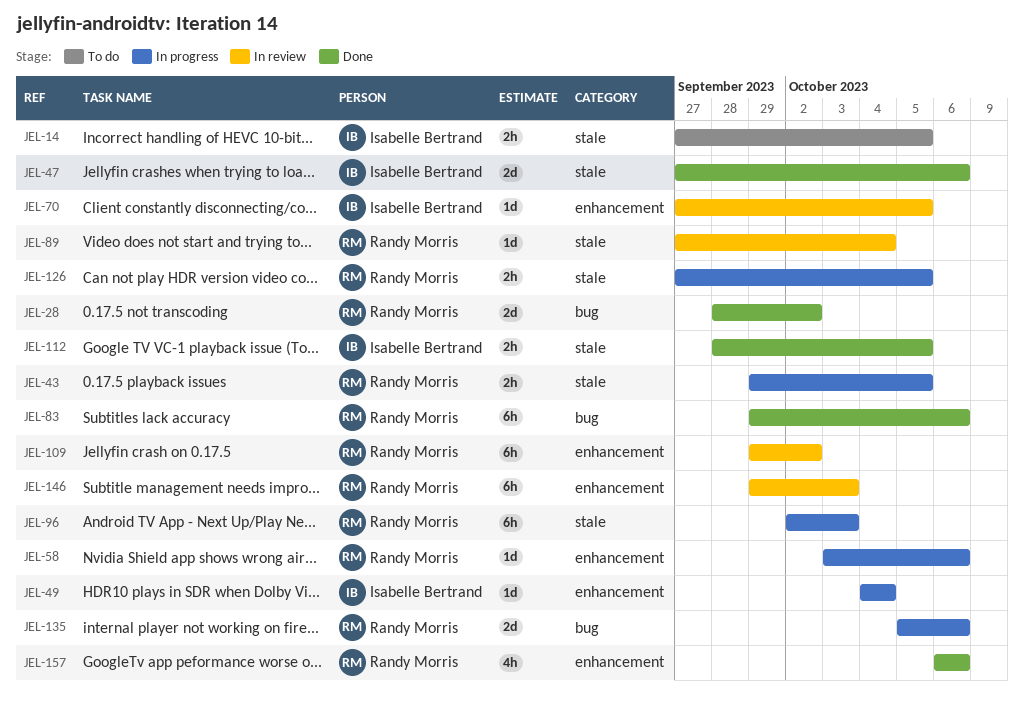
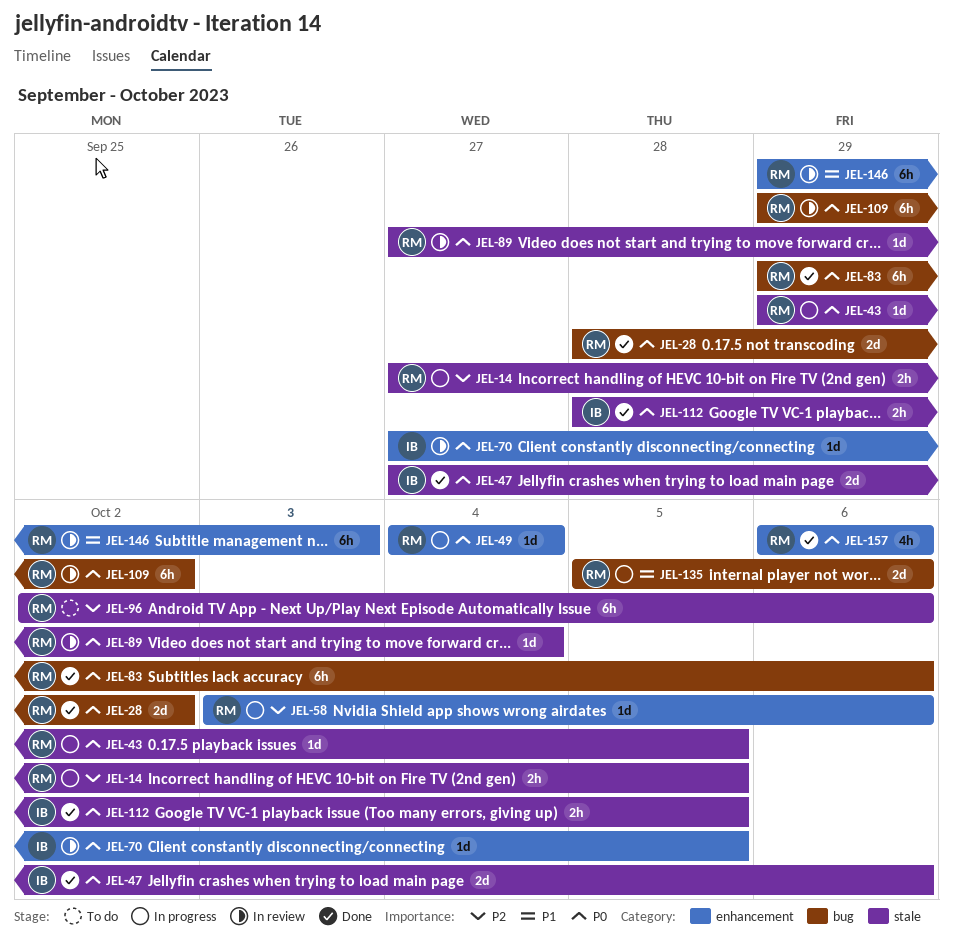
JEL-14, status: To do -> In progress
JEL-14, owner: Isabelle Bertrand -> Randy Morris
JEL-43, estimate: 2h -> 1d
JEL-49, owner: Isabelle Bertrand -> Randy Morris
JEL-96, status: In progress -> To do
JEL-96, due: Oct 3 -> Oct 6
JEL-109, label: enhancement -> bug
JEL-126: present -> none

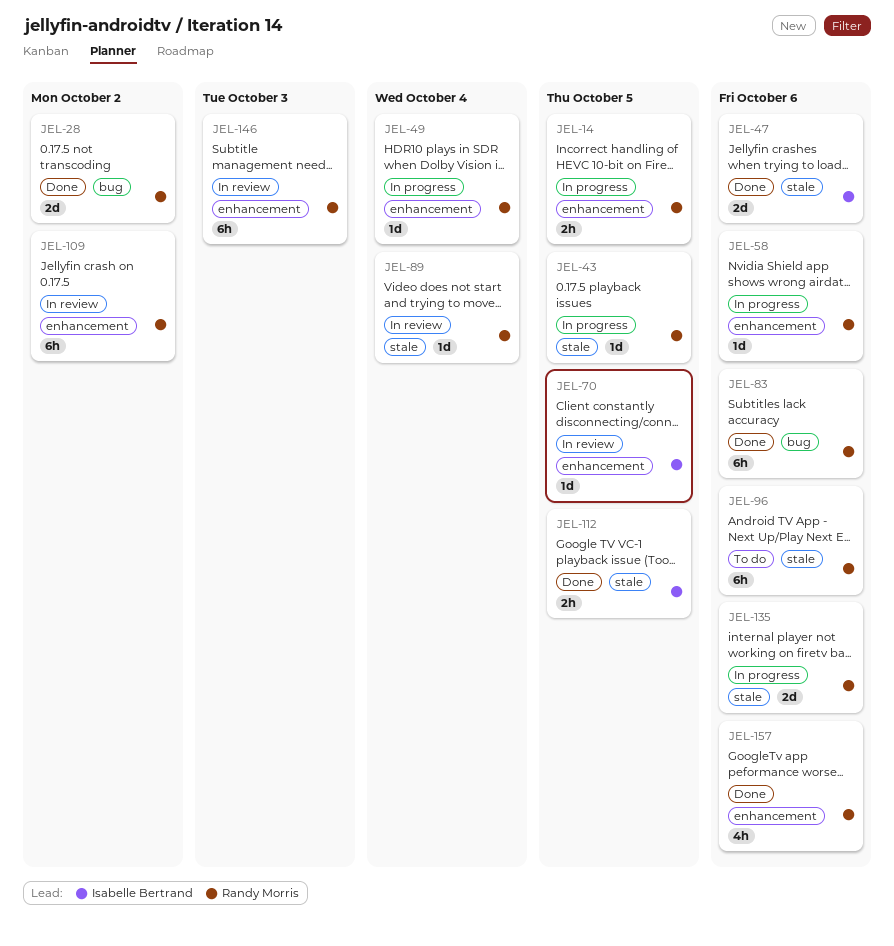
JEL-14, label: stale -> enhancement
JEL-109, label: bug -> enhancement
JEL-135, label: bug -> stale

